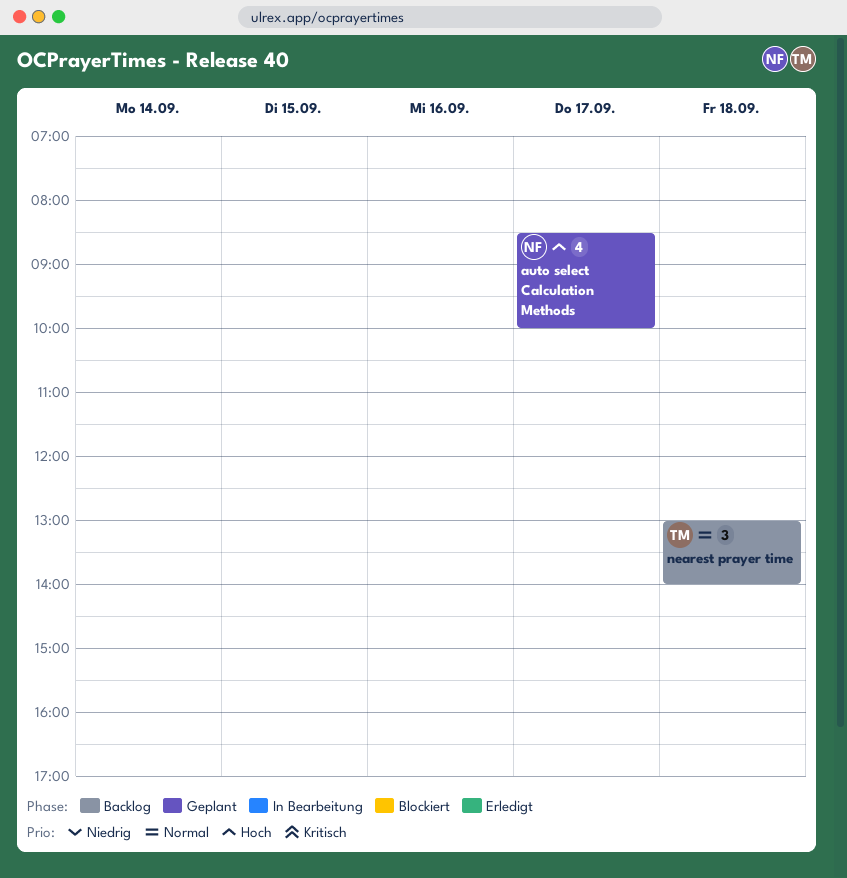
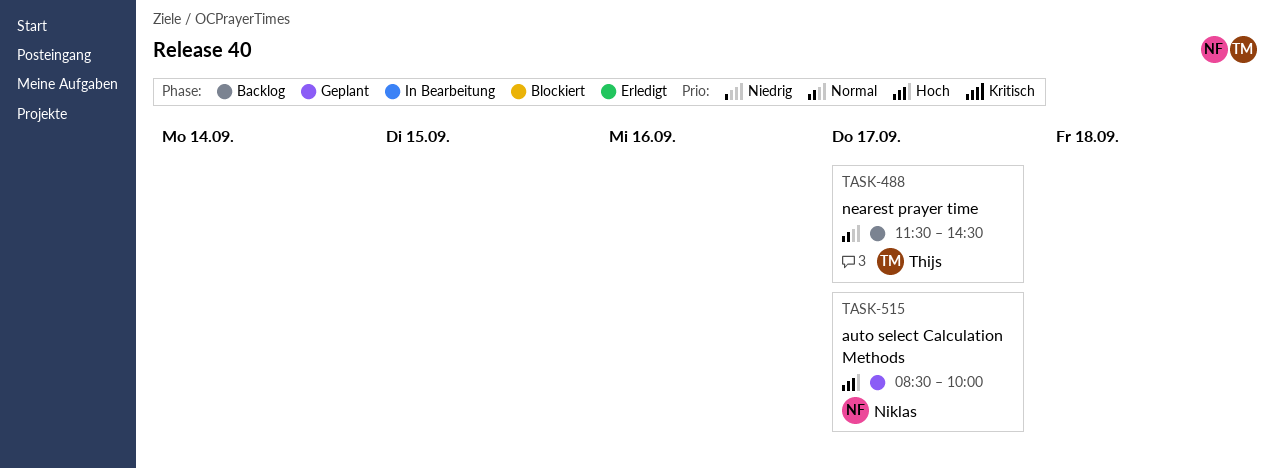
nearest prayer time, day: Sep 18 -> Sep 17
nearest prayer time, begins: 13:00 -> 11:30
nearest prayer time, ends: 14:00 -> 14:30

